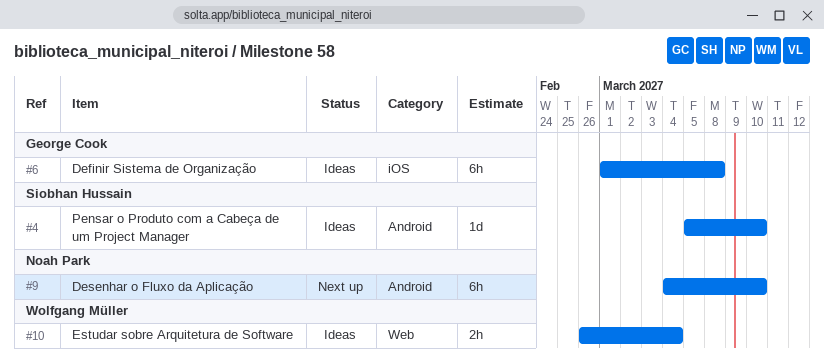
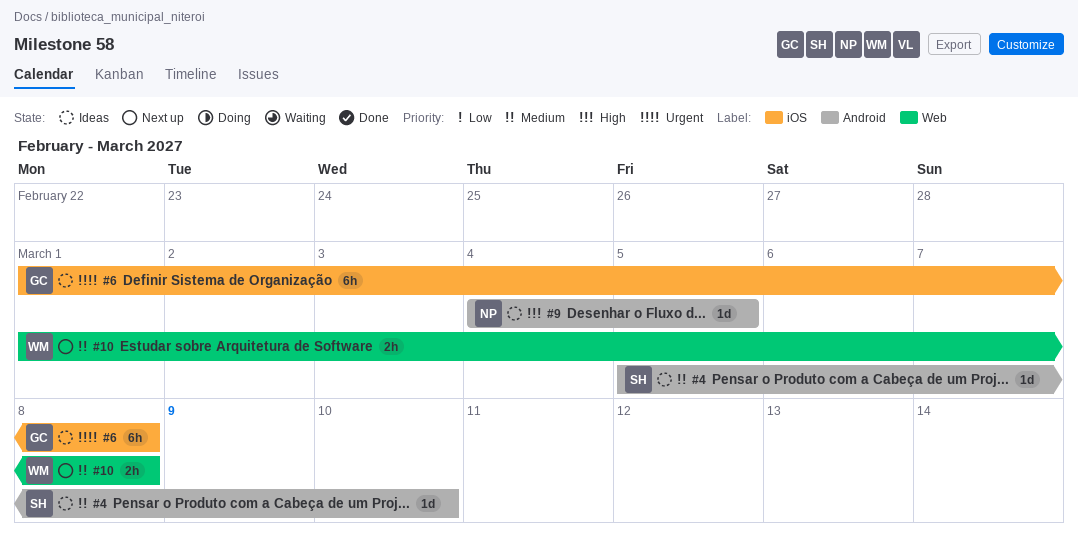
#9, status: Next up -> Ideas
#9, estimate: 6h -> 1d
#9, due: Mar 10 -> Mar 5
#10, status: Ideas -> Next up
#10, start: Feb 26 -> Mar 1
#10, due: Mar 4 -> Mar 8

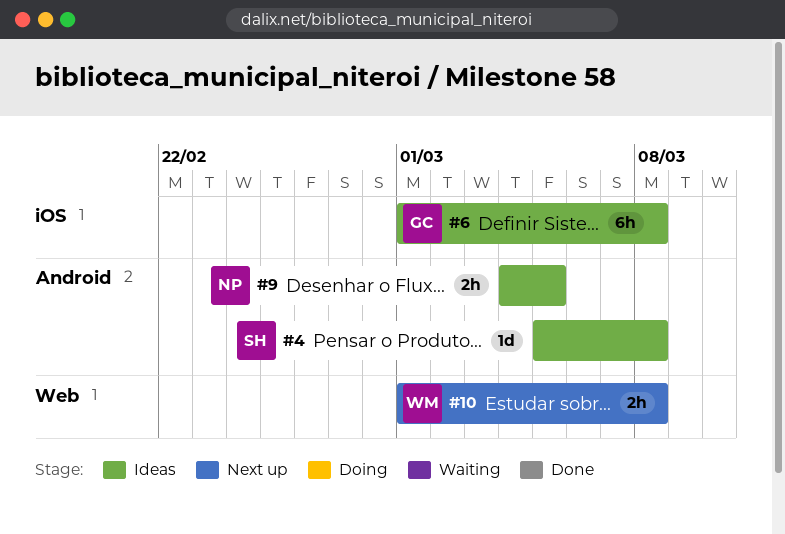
#4, due: Mar 10 -> Mar 8
#9, estimate: 1d -> 2h

